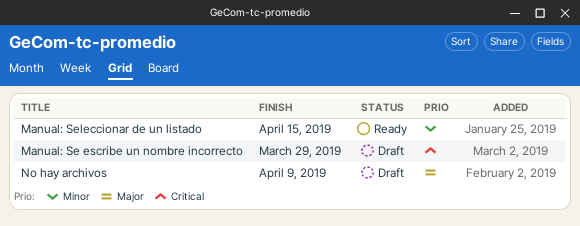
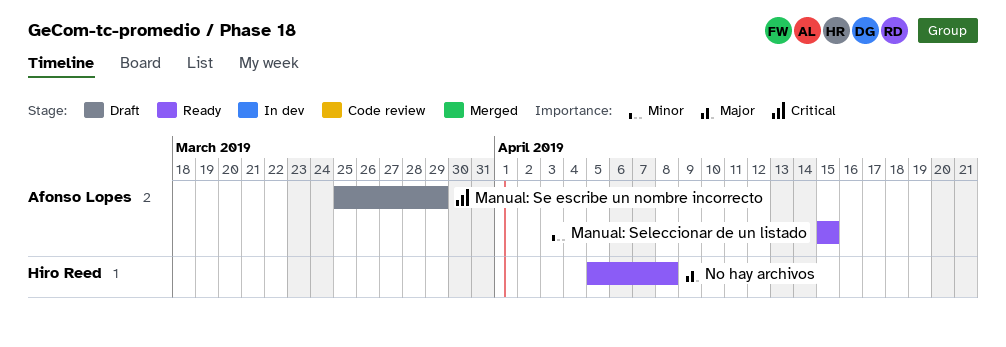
No hay archivos, status: Draft -> Ready
No hay archivos, due: Apr 9 -> Apr 8

